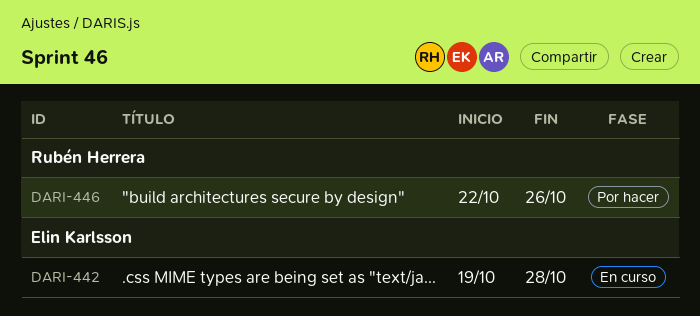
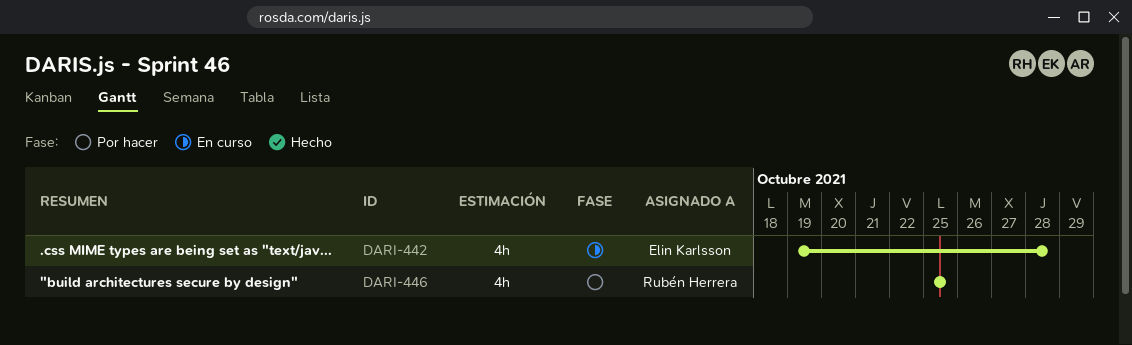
DARI-446, start: Oct 22 -> Oct 25
DARI-446, due: Oct 26 -> Oct 25

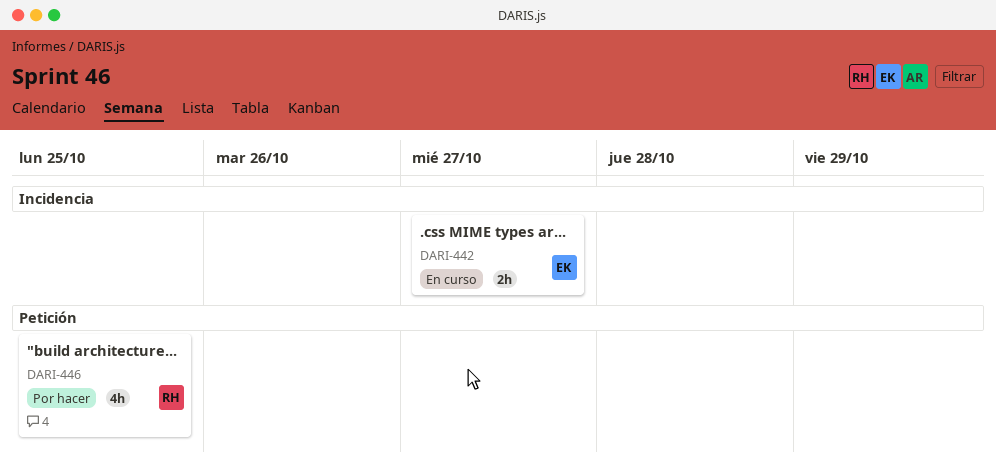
DARI-442, estimate: 4h -> 2h
DARI-442, due: Oct 28 -> Oct 27

